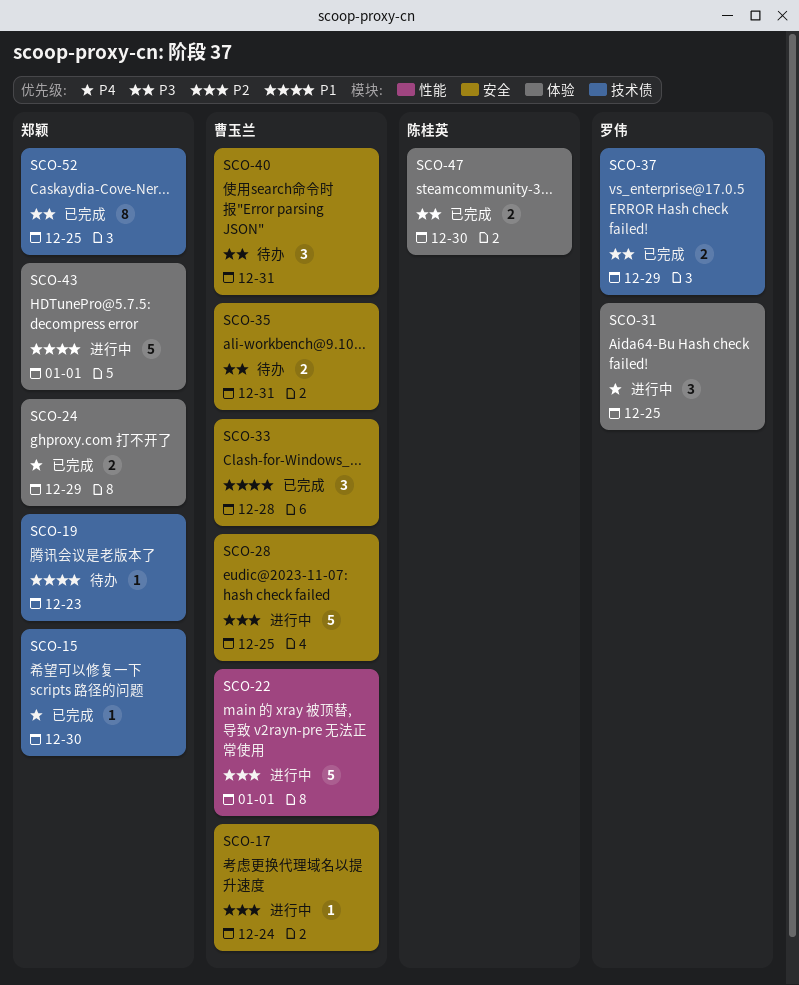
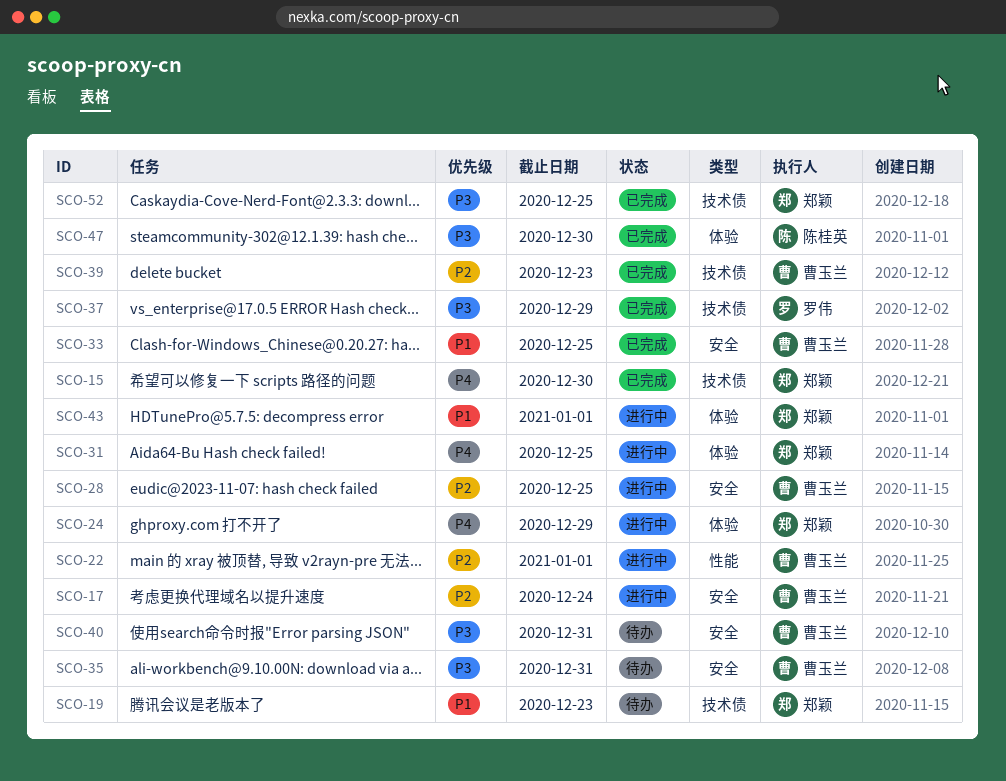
SCO-24, status: 已完成 -> 进行中
SCO-31, owner: 罗伟 -> 郑颖
SCO-33, due: Dec 28 -> Dec 25
SCO-39: none -> present

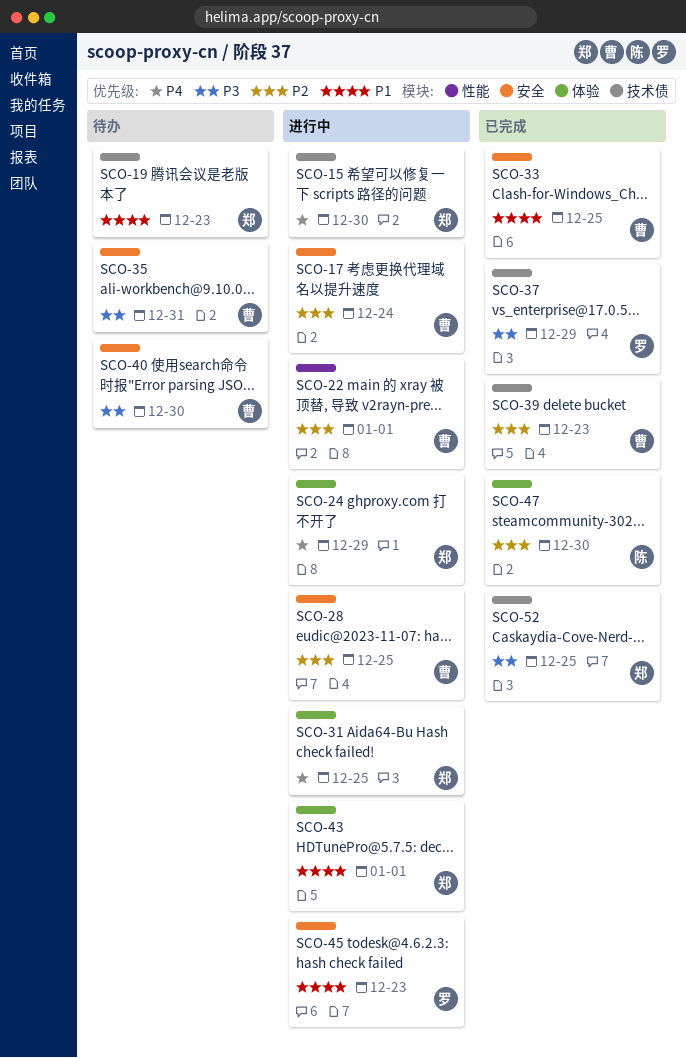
SCO-15, status: 已完成 -> 进行中
SCO-40, due: Dec 31 -> Dec 30
SCO-45: none -> present
SCO-47, priority: P3 -> P2

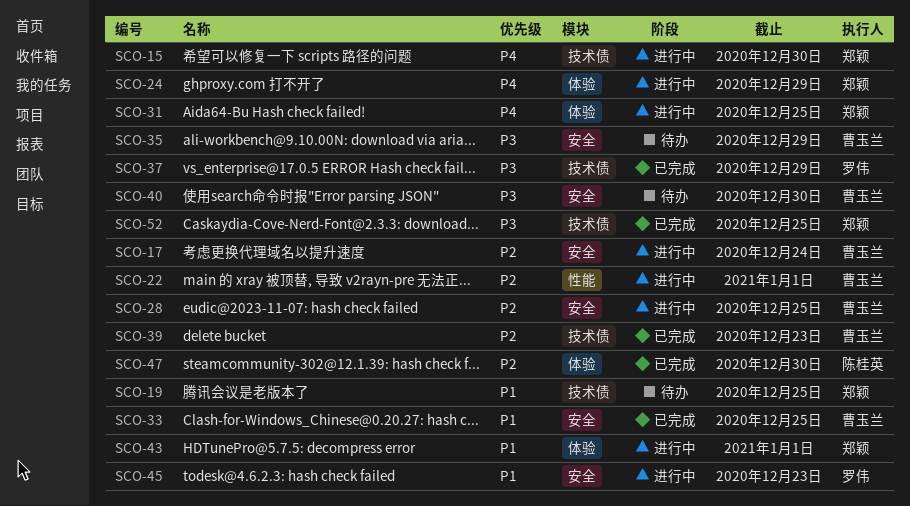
SCO-19, due: Dec 23 -> Dec 25
SCO-35, due: Dec 31 -> Dec 29

